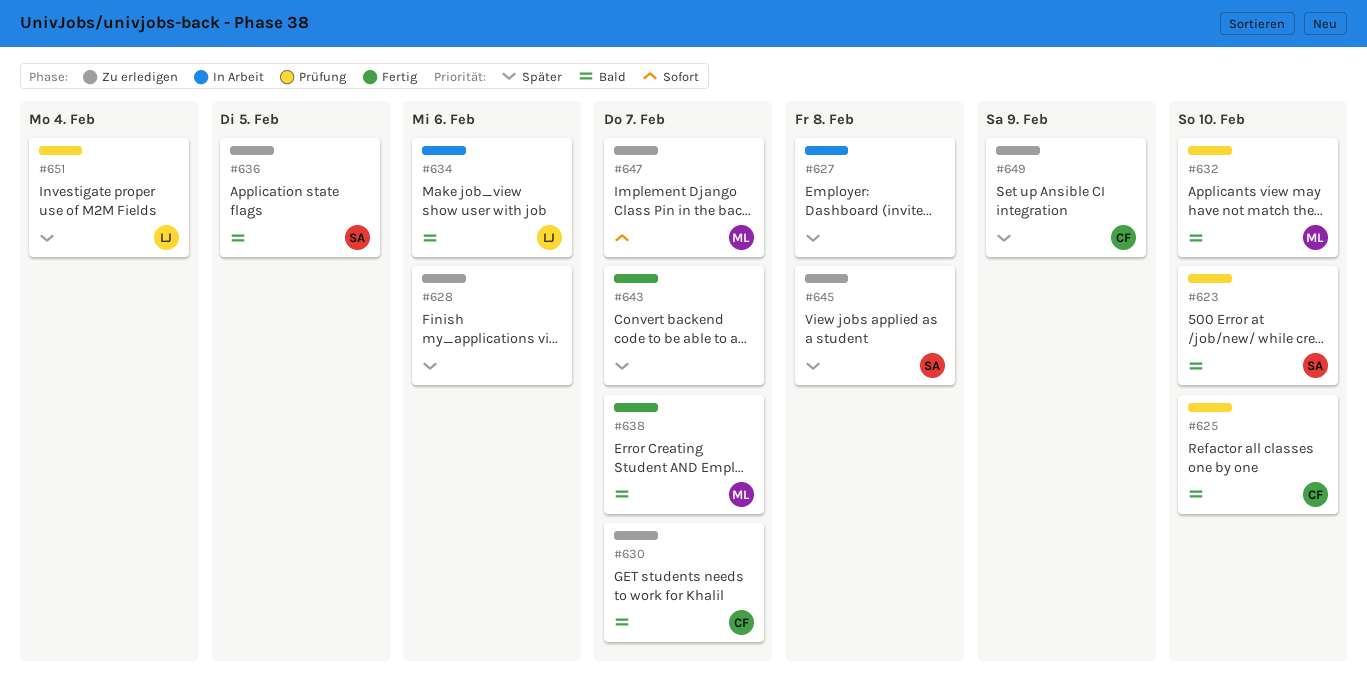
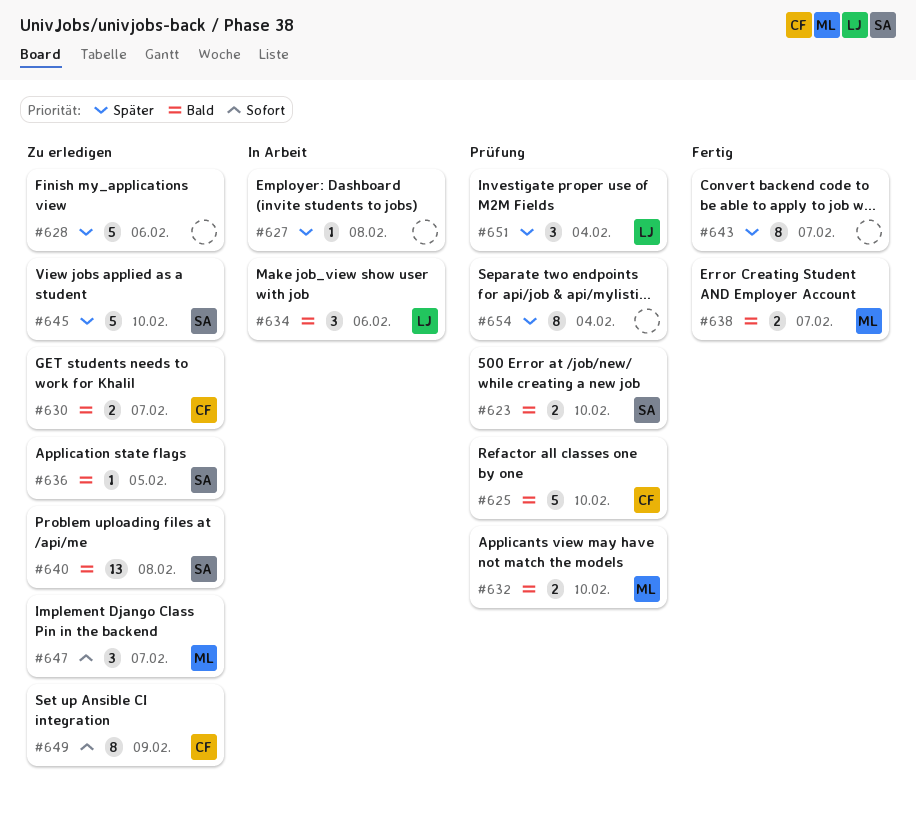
#640: none -> present
#645, due: Feb 8 -> Feb 10
#649, priority: Später -> Sofort
#654: none -> present

